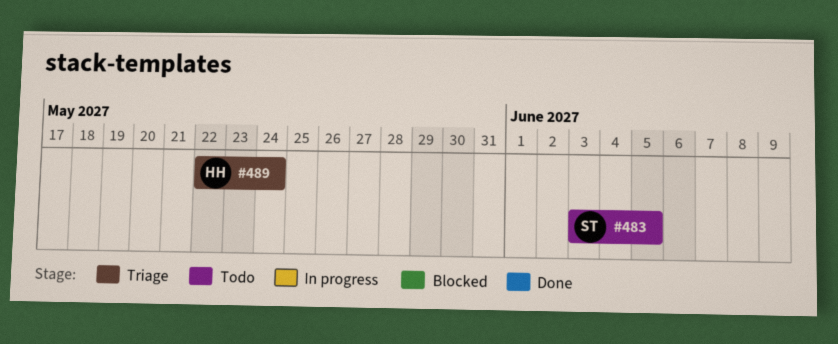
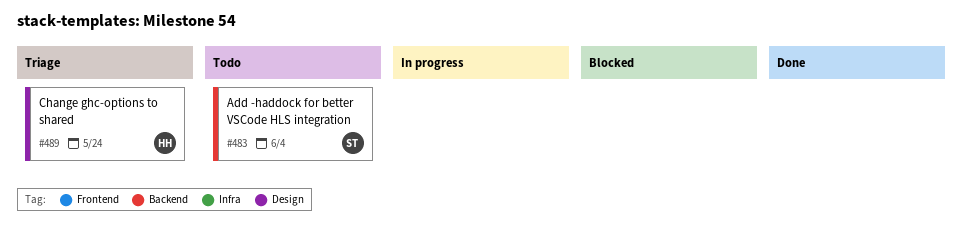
#483, due: Jun 5 -> Jun 4

